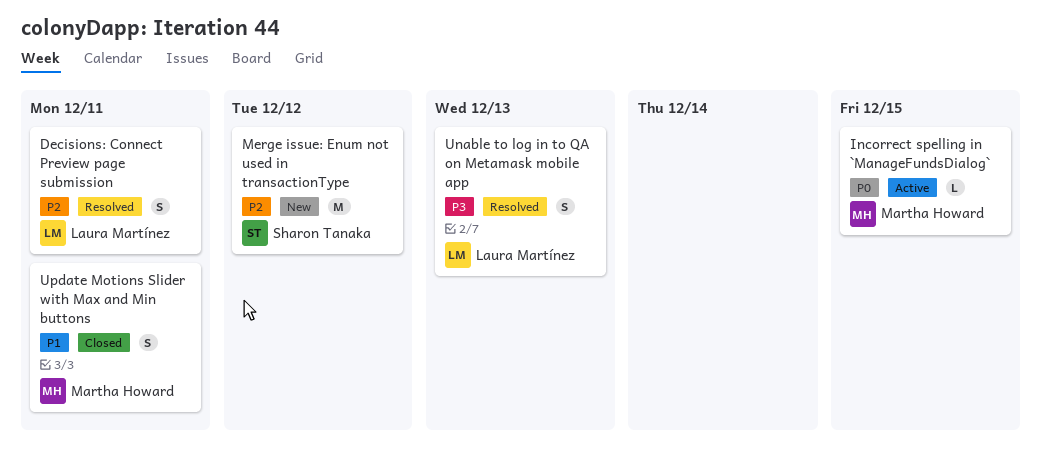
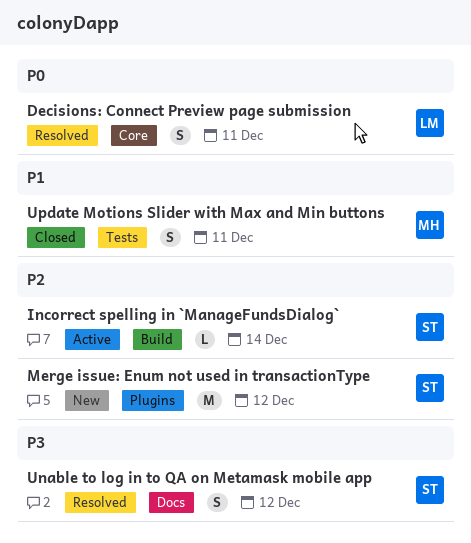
Decisions: Connect Preview page submission, priority: P2 -> P0
Incorrect spelling in `ManageFundsDialog`, owner: Martha Howard -> Sharon Tanaka
Incorrect spelling in `ManageFundsDialog`, priority: P0 -> P2
Incorrect spelling in `ManageFundsDialog`, due: Dec 15 -> Dec 14
Unable to log in to QA on Metamask mobile app, owner: Laura Martínez -> Sharon Tanaka
Unable to log in to QA on Metamask mobile app, due: Dec 13 -> Dec 12

